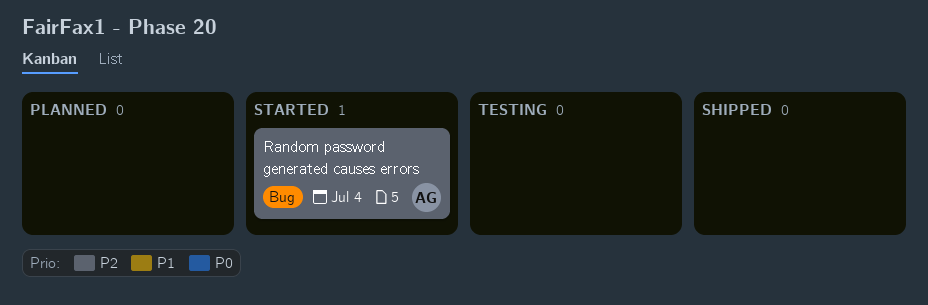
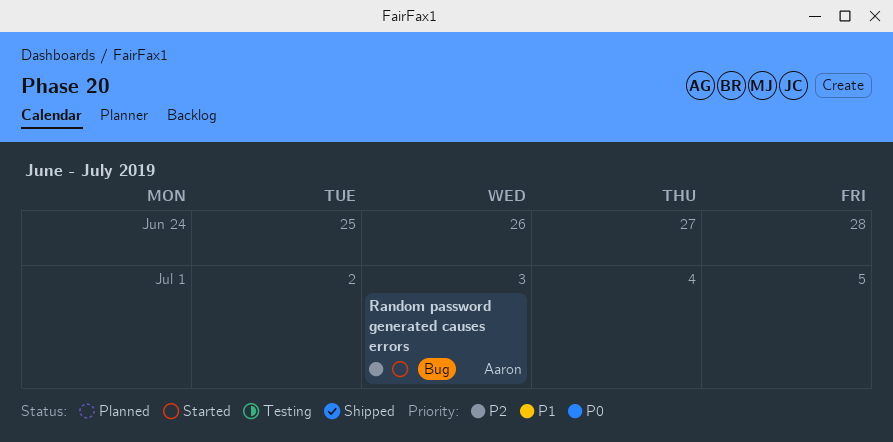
Random password generated causes errors, due: Jul 4 -> Jul 3

